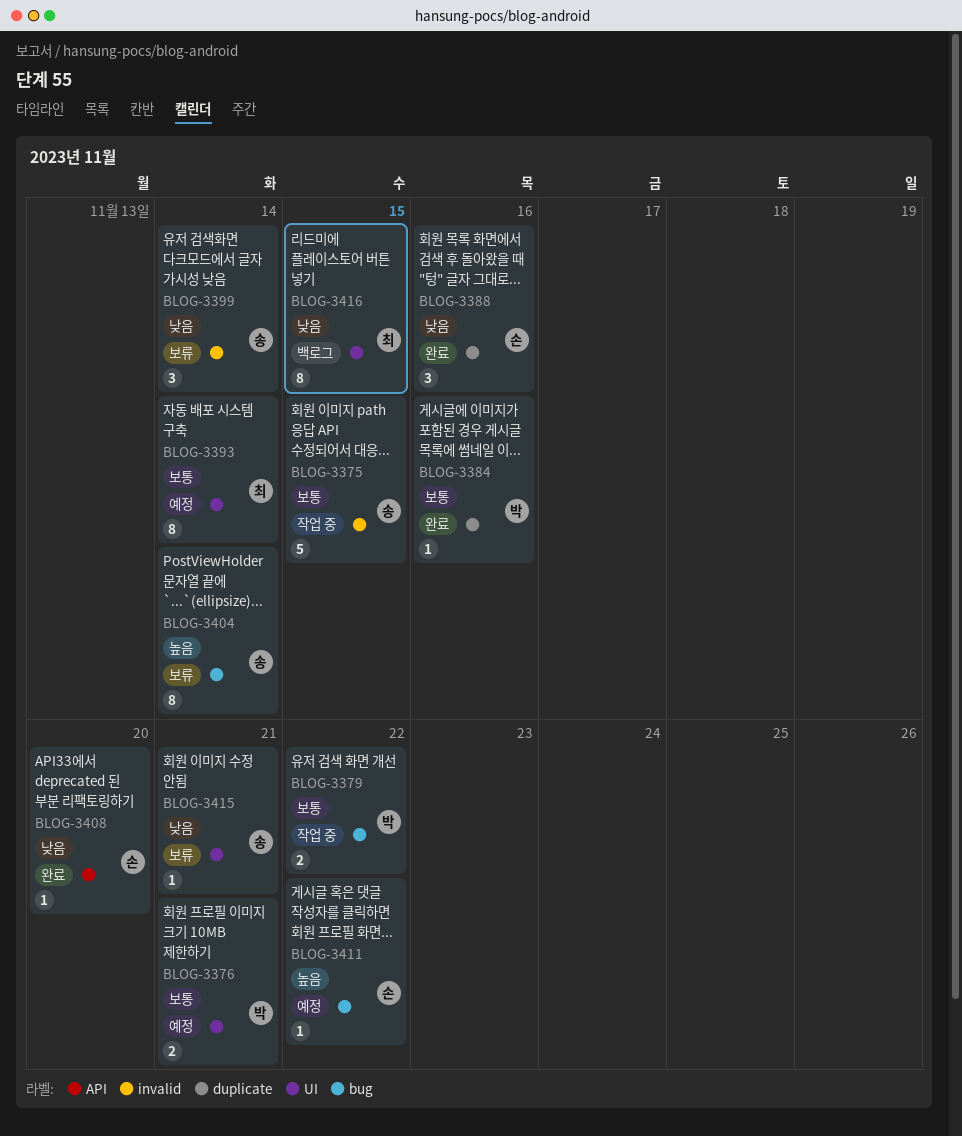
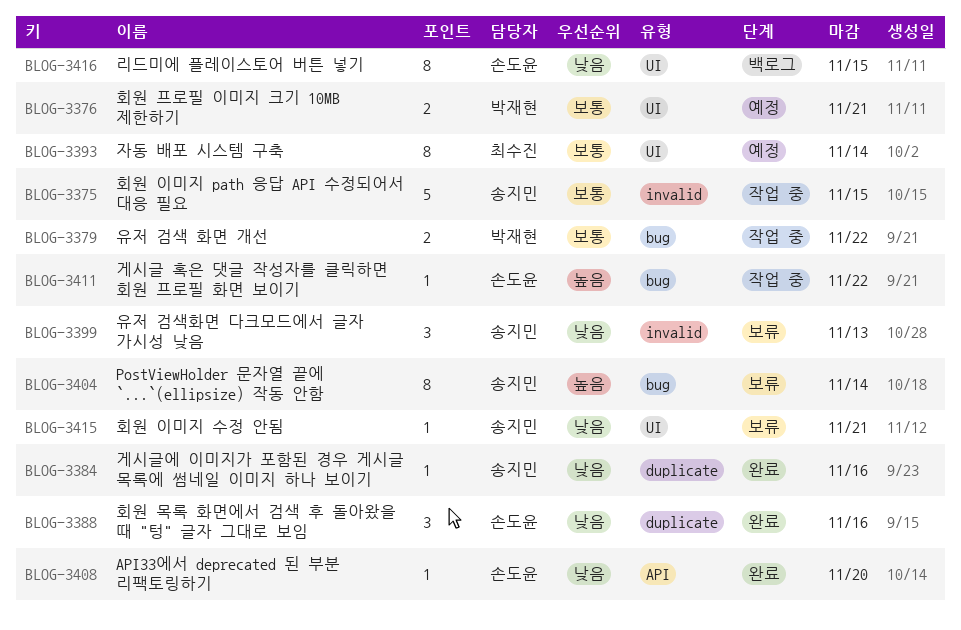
BLOG-3384, owner: 박재현 -> 송지민
BLOG-3384, priority: 보통 -> 낮음
BLOG-3399, due: Nov 14 -> Nov 13
BLOG-3411, status: 예정 -> 작업 중
BLOG-3416, owner: 최수진 -> 손도윤

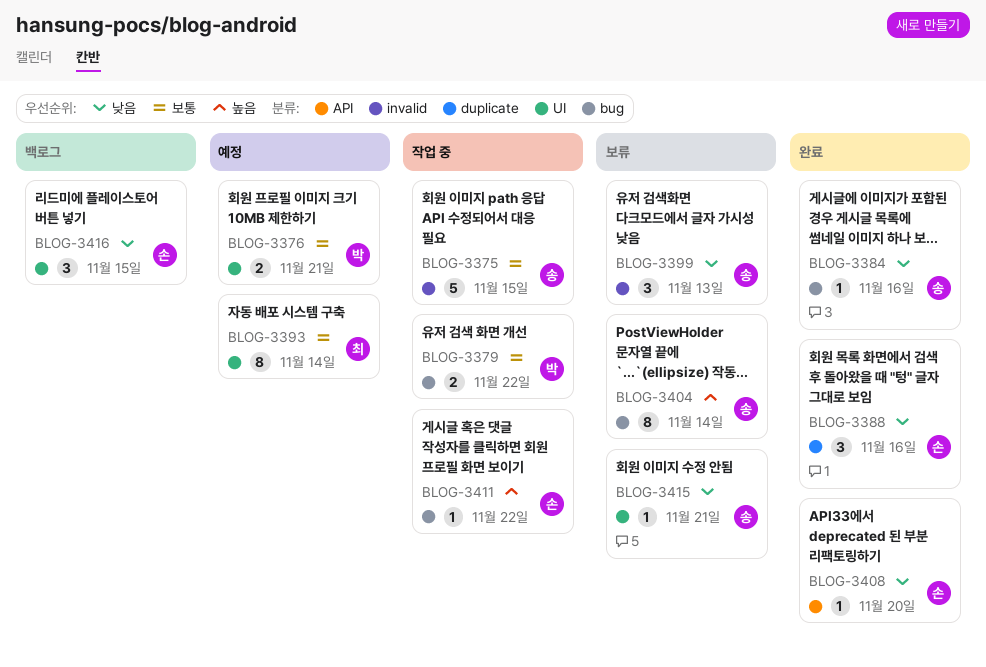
BLOG-3384, label: duplicate -> bug
BLOG-3416, estimate: 8 -> 3

